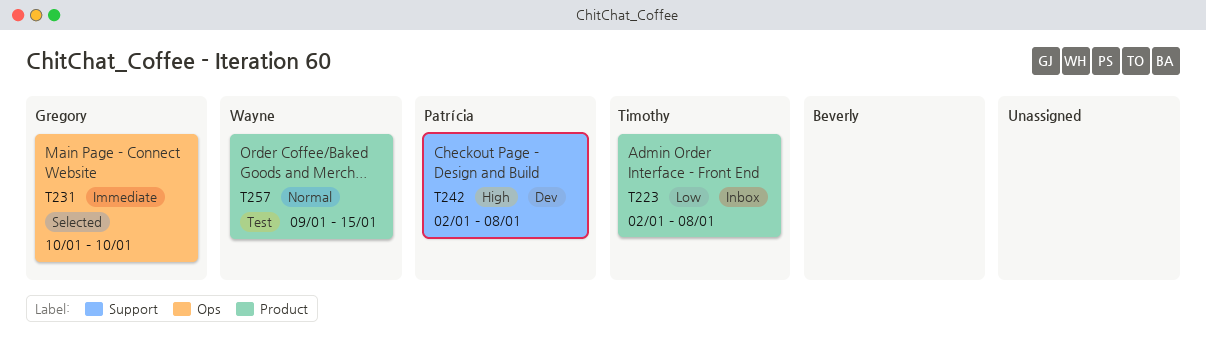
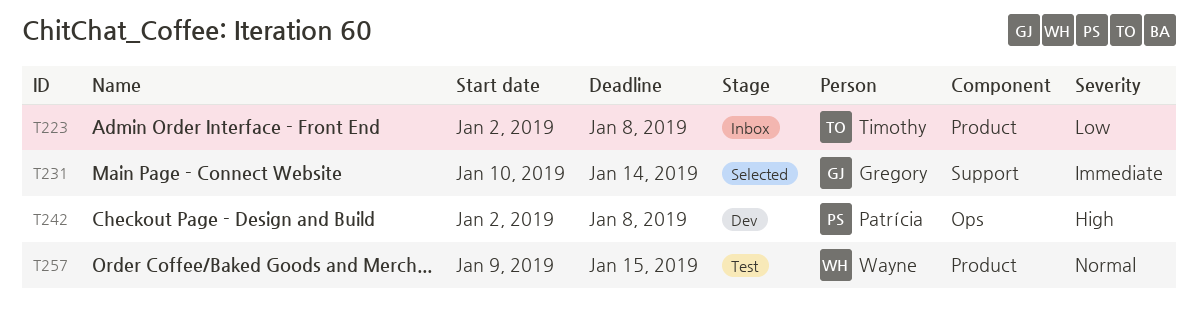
T231, label: Ops -> Support
T231, due: Jan 10 -> Jan 14
T242, label: Support -> Ops

